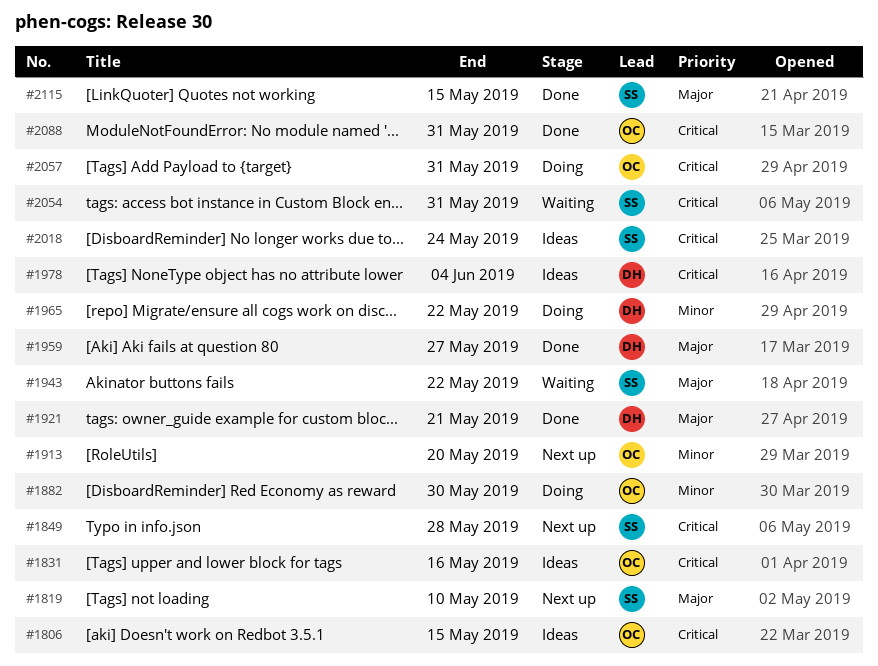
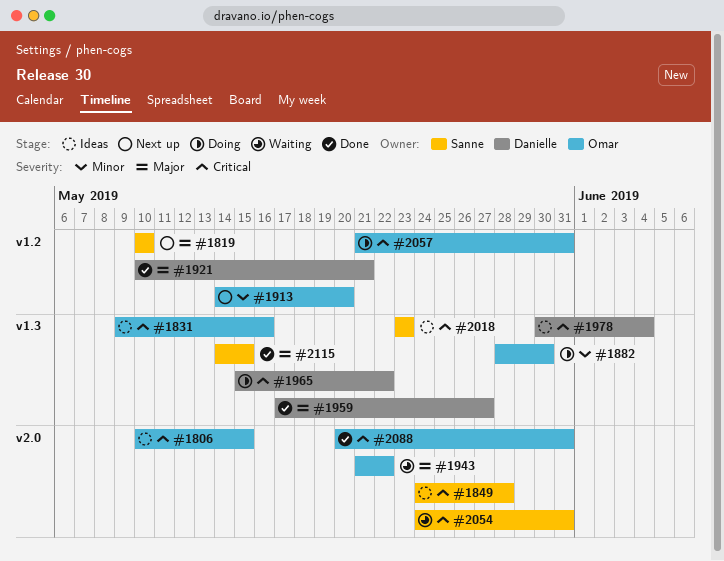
#1849, status: Next up -> Ideas
#1943, owner: Sanne -> Omar
#1965, priority: Minor -> Critical
#2018, due: May 24 -> May 23

